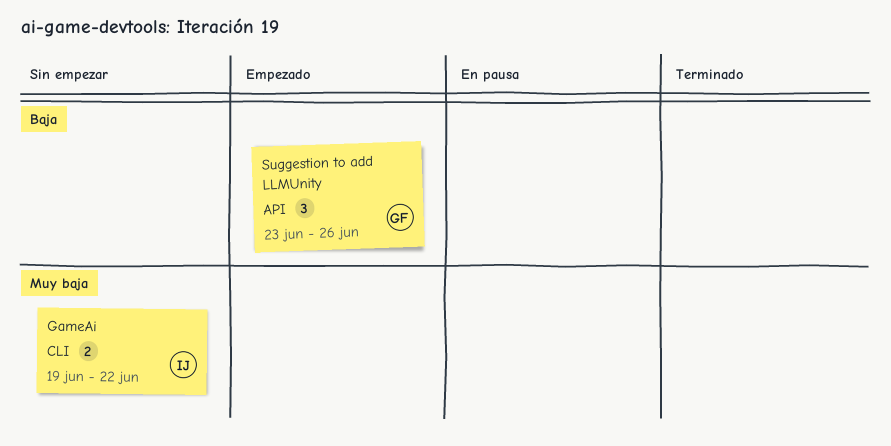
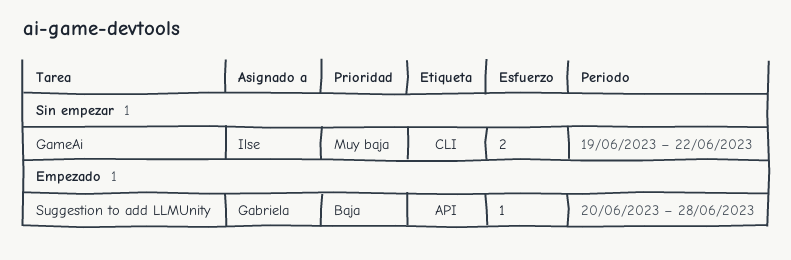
Suggestion to add LLMUnity, estimate: 3 -> 1
Suggestion to add LLMUnity, start: Jun 23 -> Jun 20
Suggestion to add LLMUnity, due: Jun 26 -> Jun 28

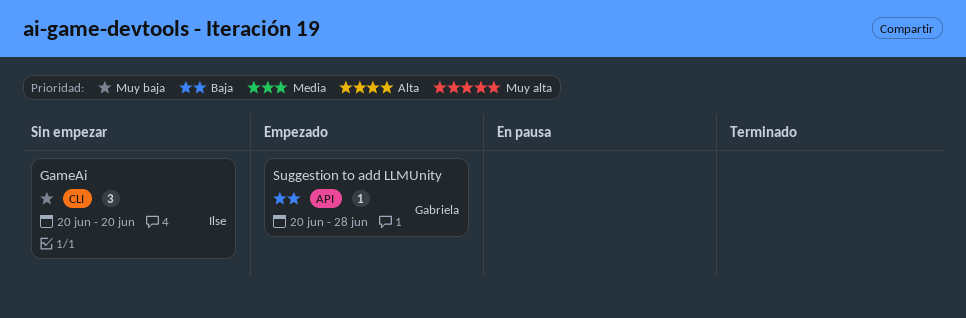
GameAi, estimate: 2 -> 3
GameAi, start: Jun 19 -> Jun 20
GameAi, due: Jun 22 -> Jun 20

